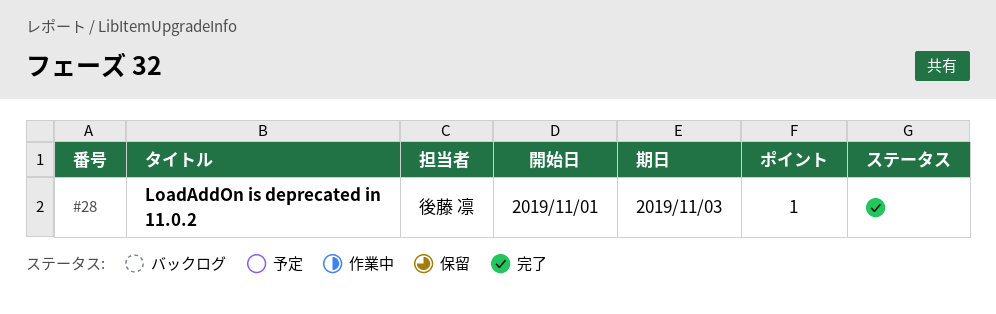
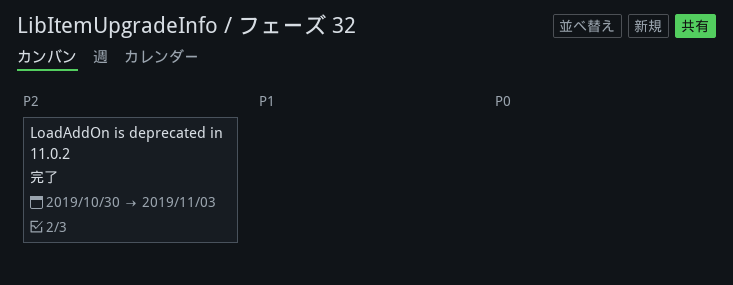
LoadAddOn is deprecated in 11.0.2, start: Nov 1 -> Oct 30

